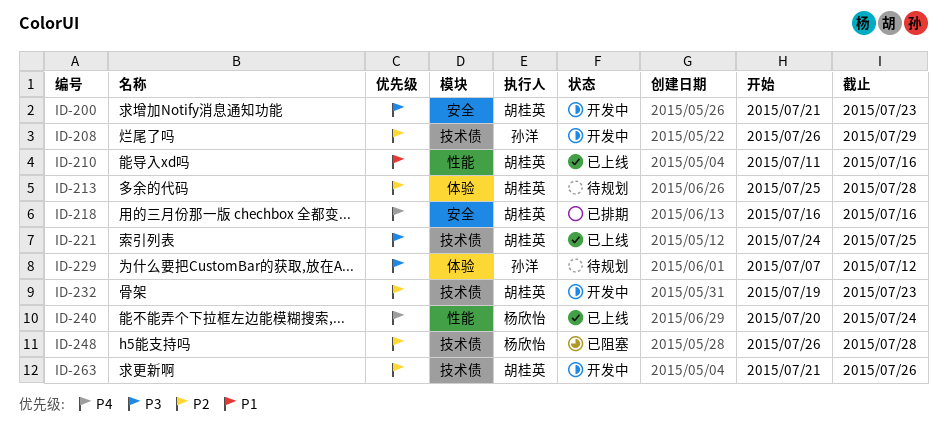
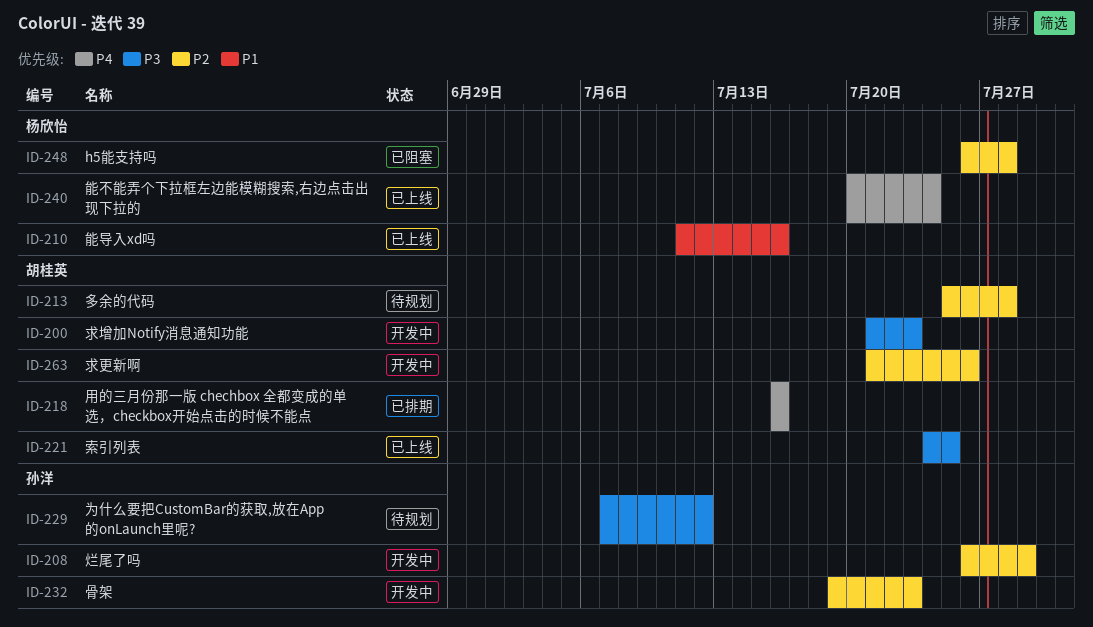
ID-210, owner: 胡桂英 -> 杨欣怡
ID-232, owner: 胡桂英 -> 孙洋

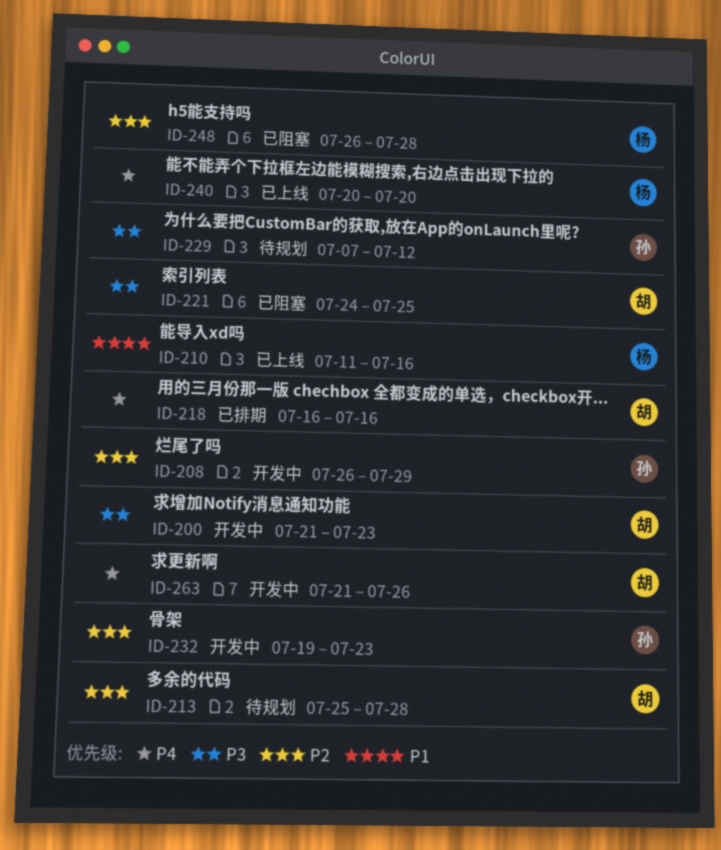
ID-221, status: 已上线 -> 已阻塞
ID-240, due: Jul 24 -> Jul 20
ID-263, priority: P2 -> P4

